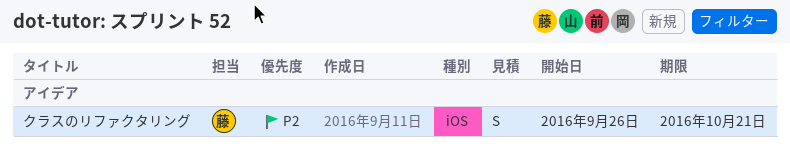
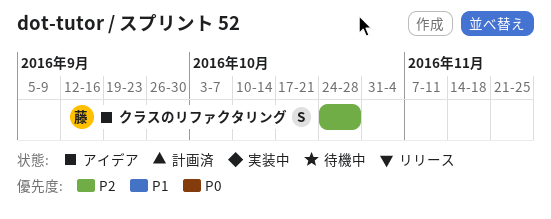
クラスのリファクタリング, start: Sep 26 -> Oct 24
クラスのリファクタリング, due: Oct 21 -> Oct 28

